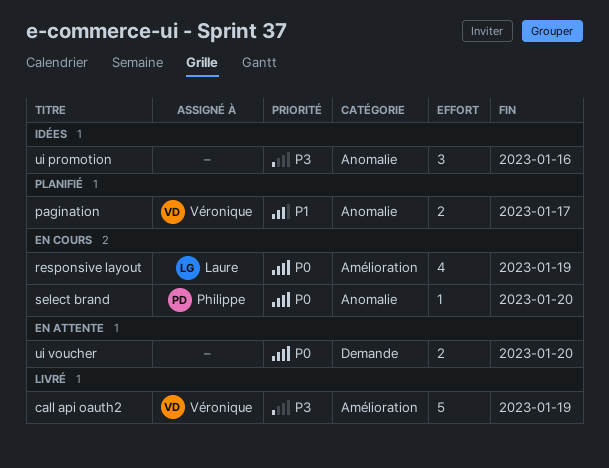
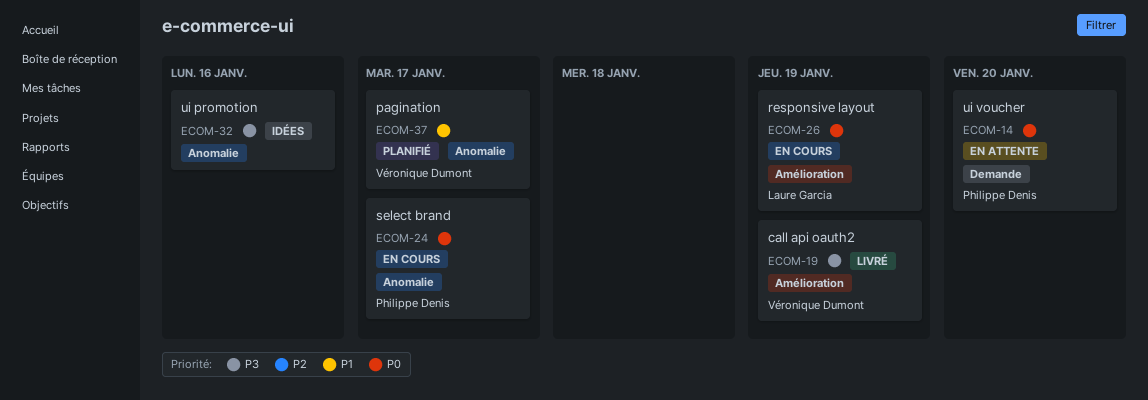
select brand, due: Jan 20 -> Jan 17
ui voucher, owner: none -> Philippe Denis

